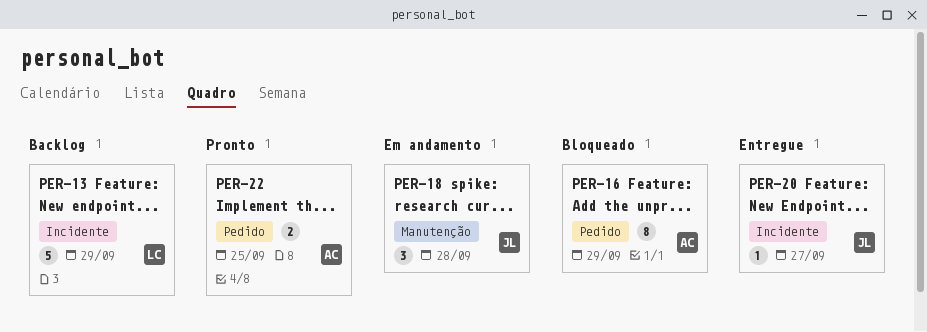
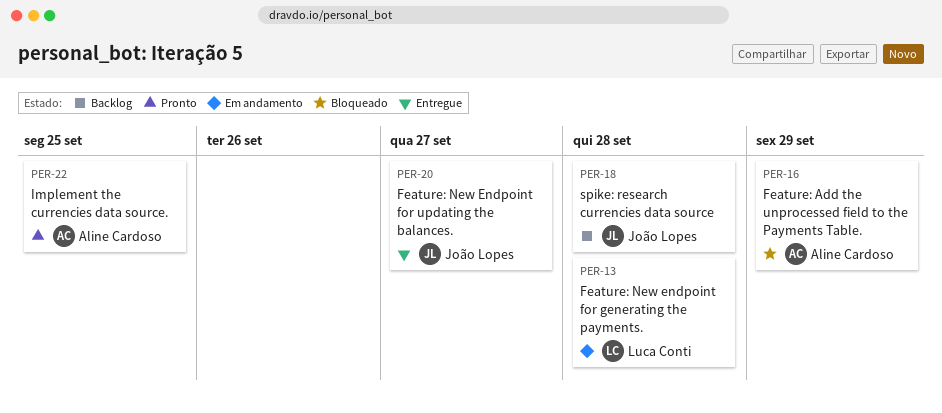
PER-13, status: Backlog -> Em andamento
PER-13, due: Sep 29 -> Sep 28
PER-18, status: Em andamento -> Backlog

